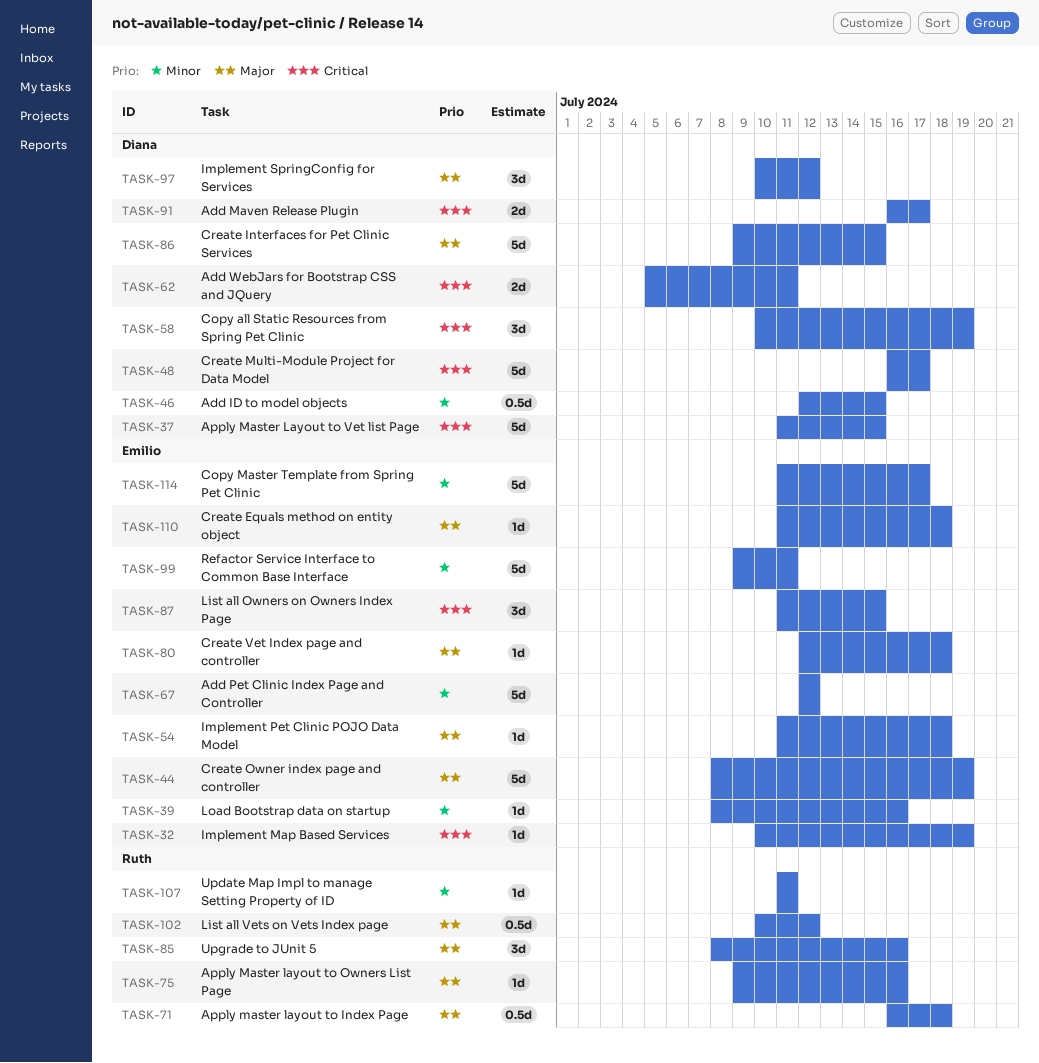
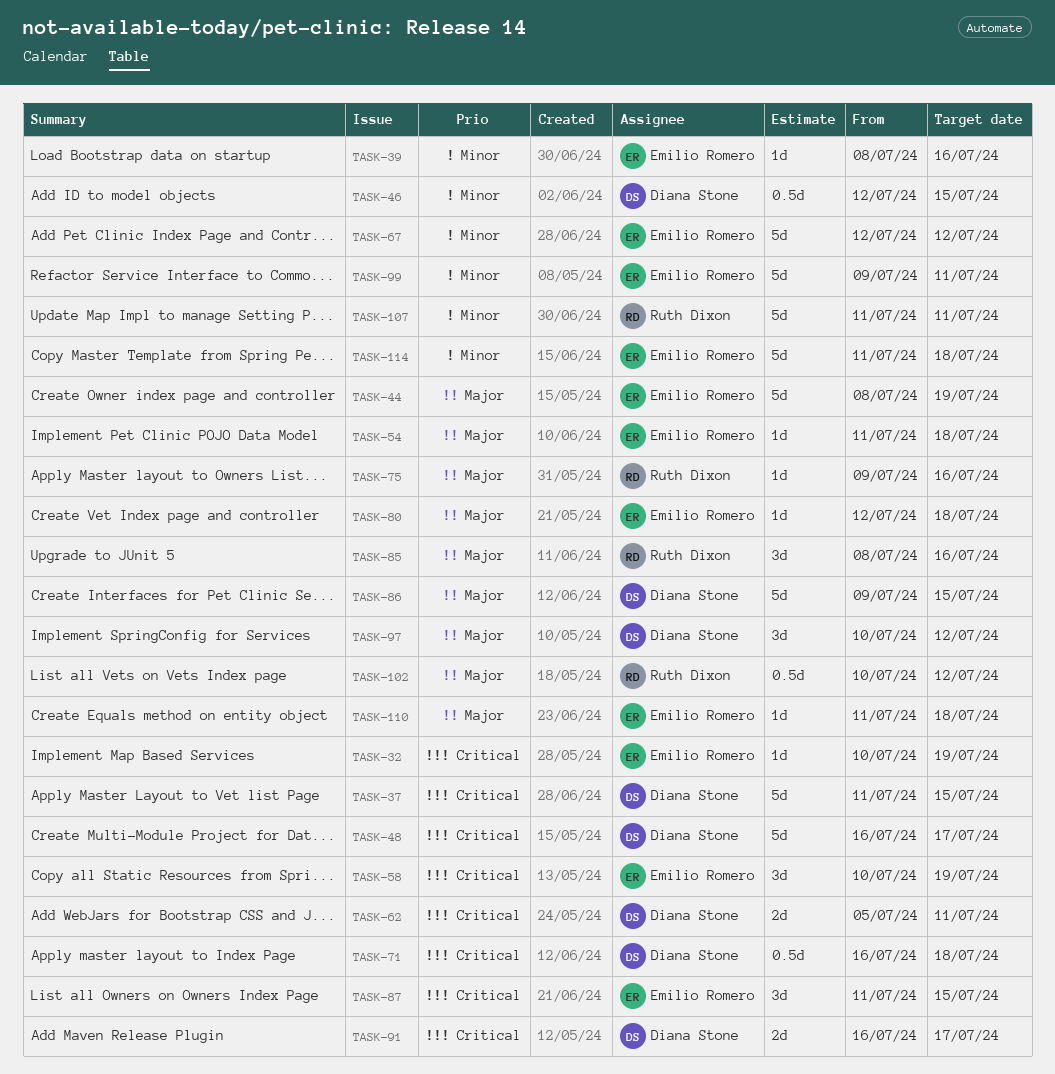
TASK-58, owner: Diana Stone -> Emilio Romero
TASK-71, owner: Ruth Dixon -> Diana Stone
TASK-71, priority: Major -> Critical
TASK-107, estimate: 1d -> 5d
TASK-114, due: Jul 17 -> Jul 18

